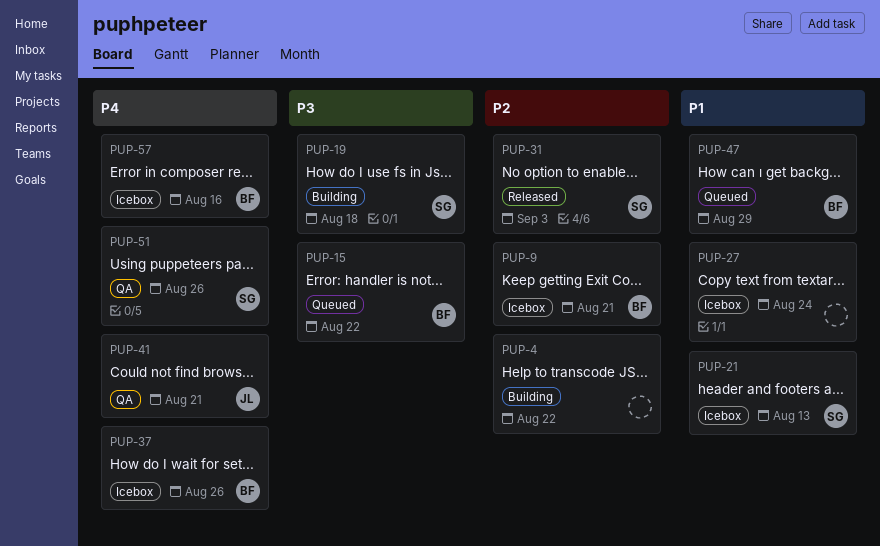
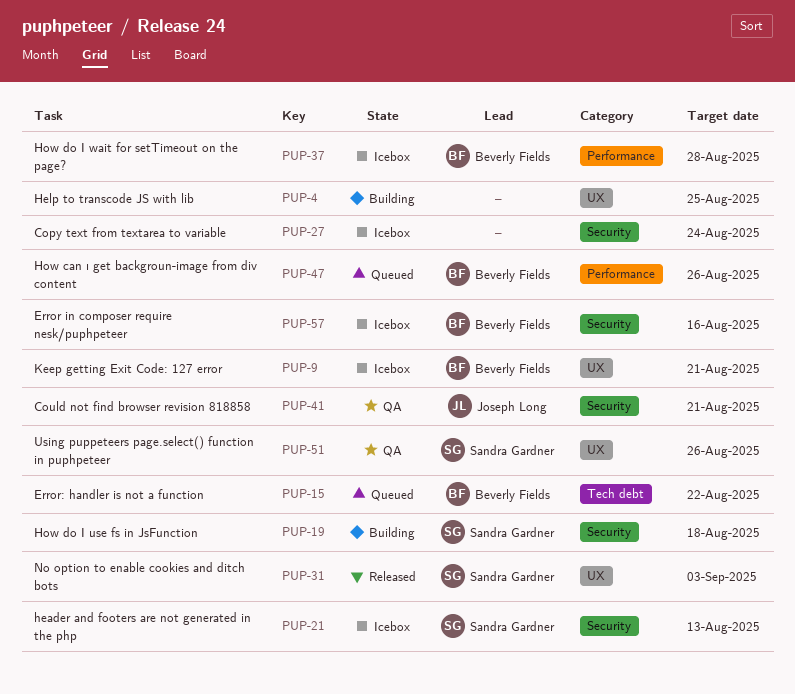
PUP-4, due: Aug 22 -> Aug 25
PUP-37, due: Aug 26 -> Aug 28
PUP-47, due: Aug 29 -> Aug 26

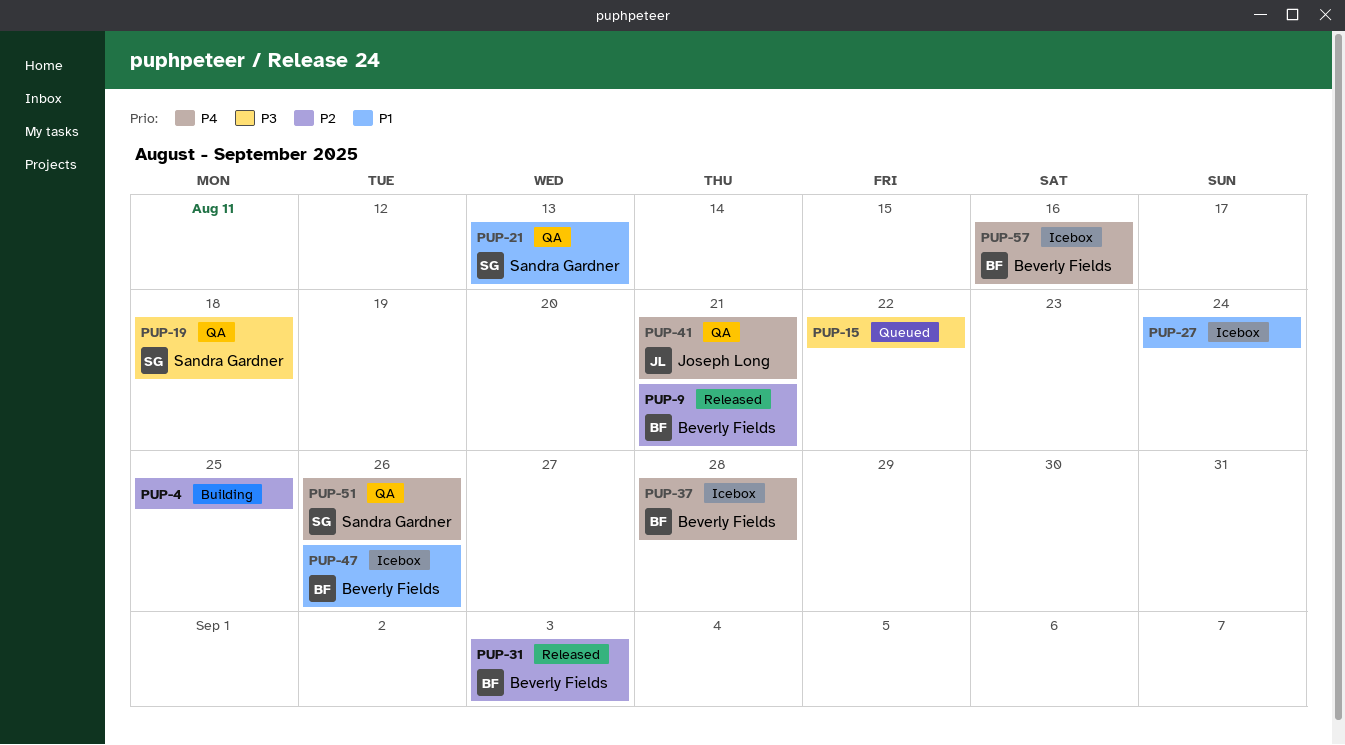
PUP-9, status: Icebox -> Released
PUP-15, owner: Beverly Fields -> none
PUP-19, status: Building -> QA
PUP-21, status: Icebox -> QA
PUP-31, owner: Sandra Gardner -> Beverly Fields
PUP-47, status: Queued -> Icebox

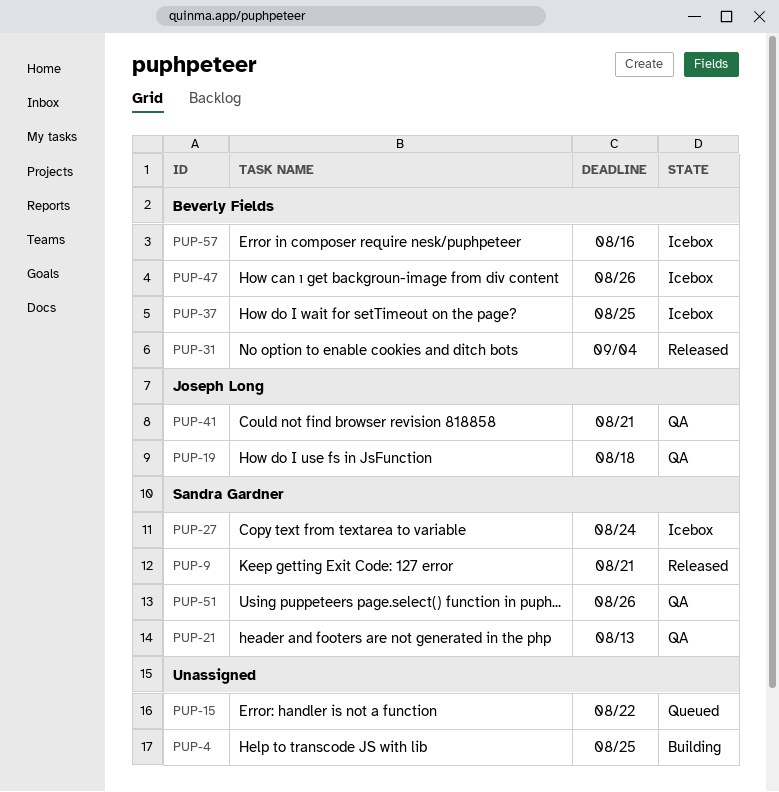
PUP-9, owner: Beverly Fields -> Sandra Gardner
PUP-19, owner: Sandra Gardner -> Joseph Long
PUP-27, owner: none -> Sandra Gardner
PUP-31, due: Sep 3 -> Sep 4
PUP-37, due: Aug 28 -> Aug 25

